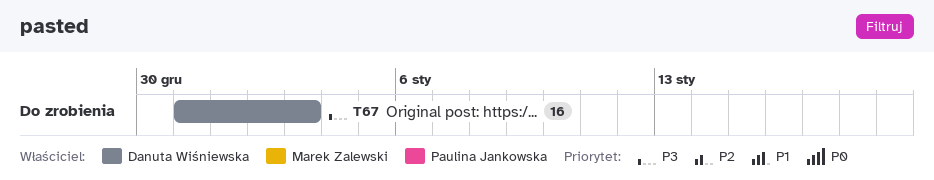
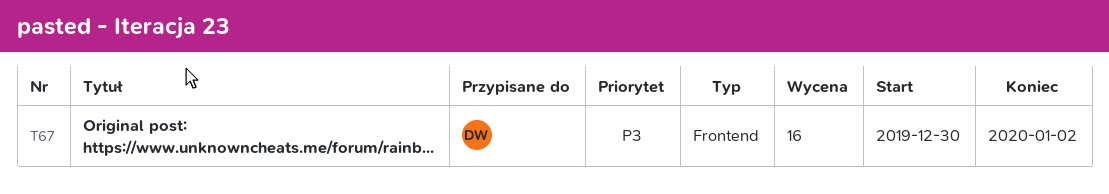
T67, start: Dec 31 -> Dec 30
T67, due: Jan 3 -> Jan 2

